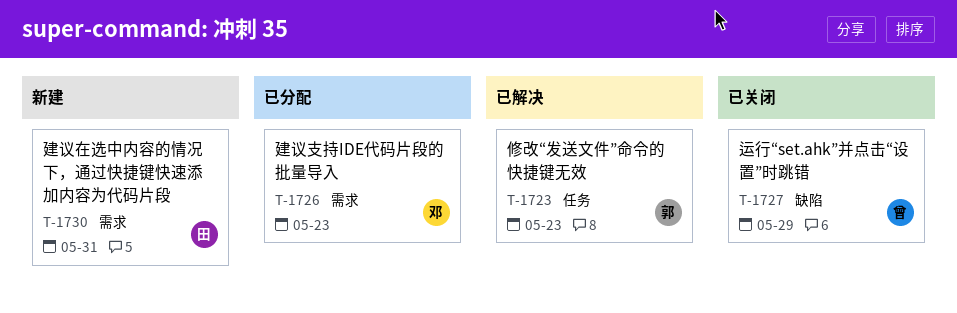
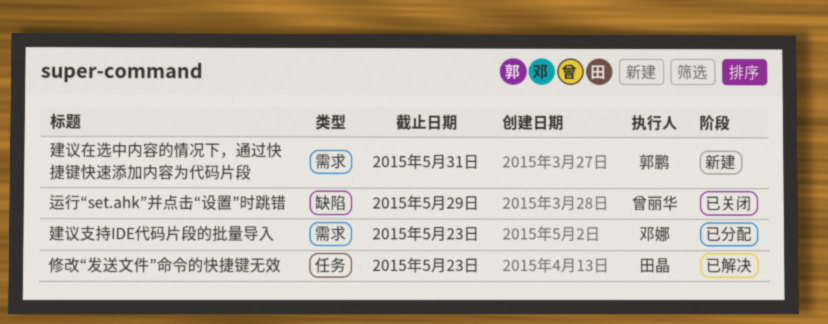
修改“发送文件”命令的快捷键无效, owner: 郭鹏 -> 田晶
建议在选中内容的情况下，通过快捷键快速添加内容为代码片段, owner: 田晶 -> 郭鹏

